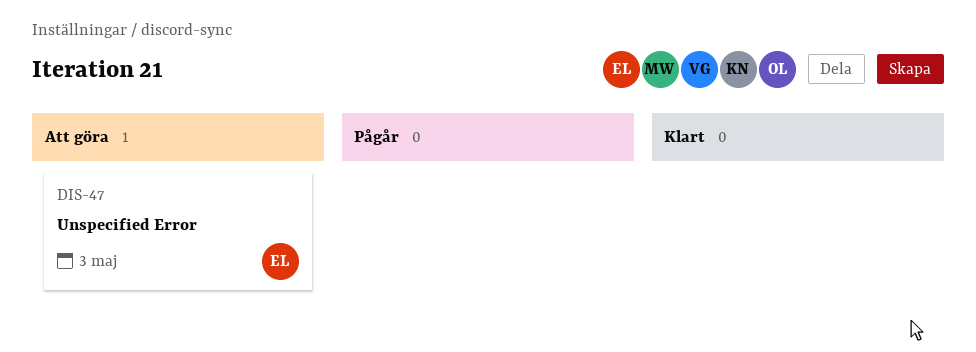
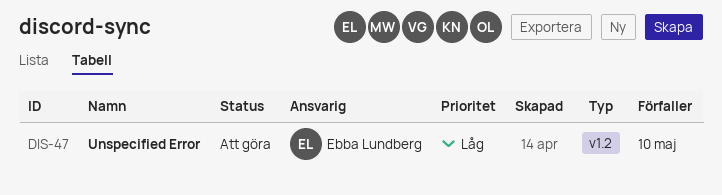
DIS-47, due: May 3 -> May 10

